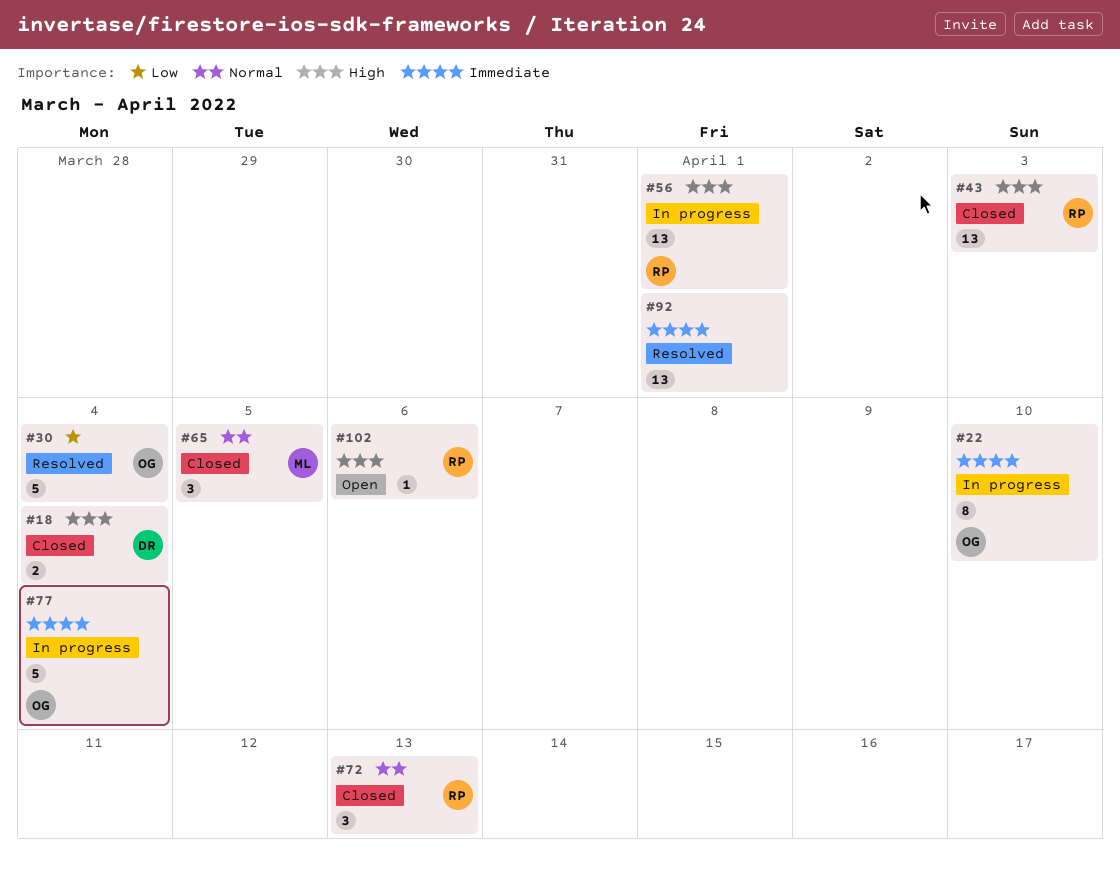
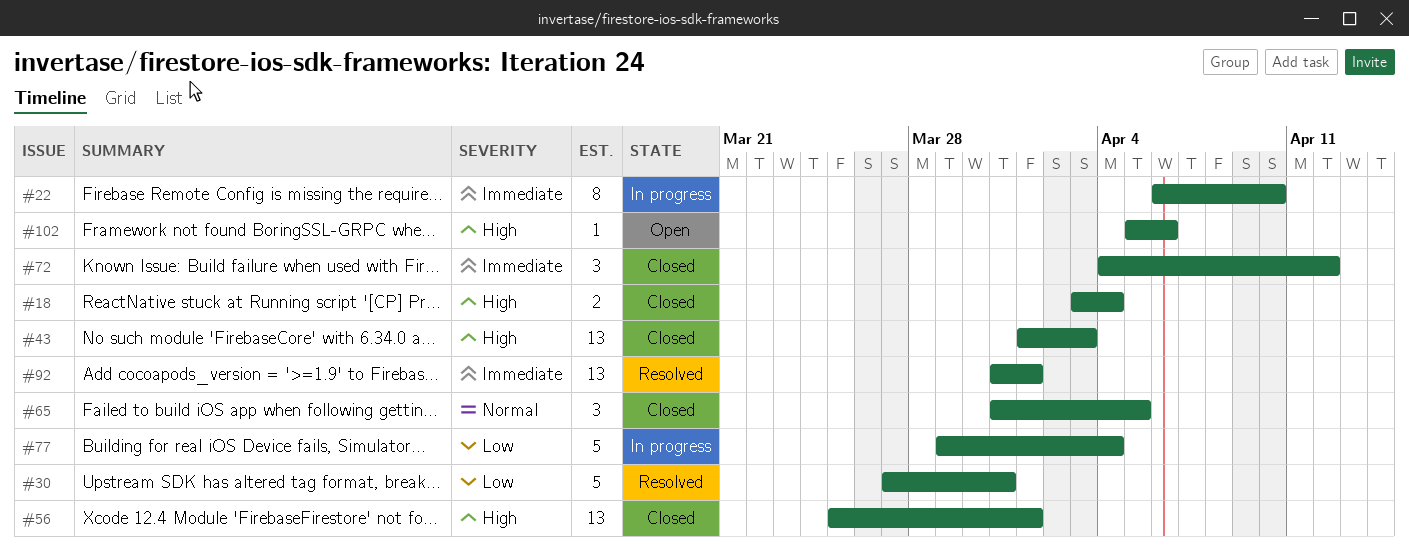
#30, due: Apr 4 -> Mar 31
#56, status: In progress -> Closed
#72, priority: Normal -> Immediate
#72, due: Apr 13 -> Apr 12
#77, priority: Immediate -> Low

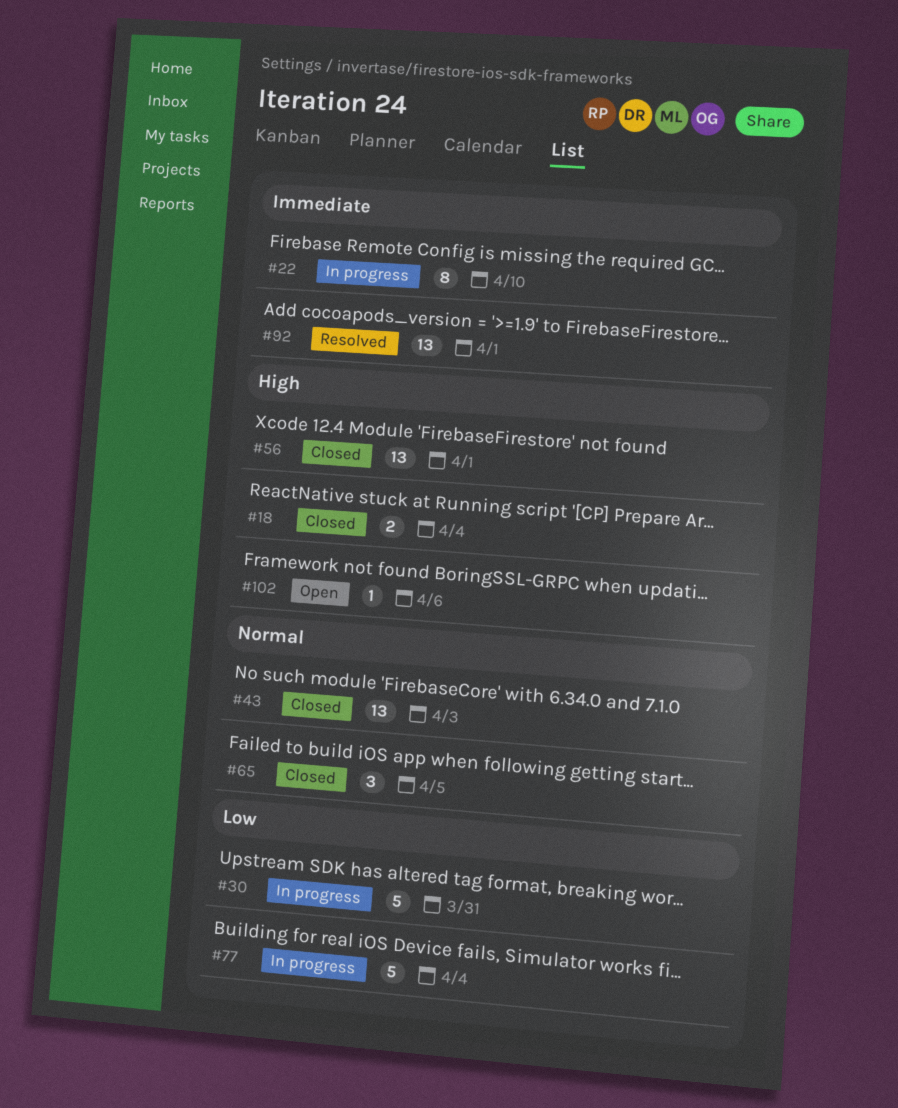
#30, status: Resolved -> In progress
#43, priority: High -> Normal
#72: present -> none

